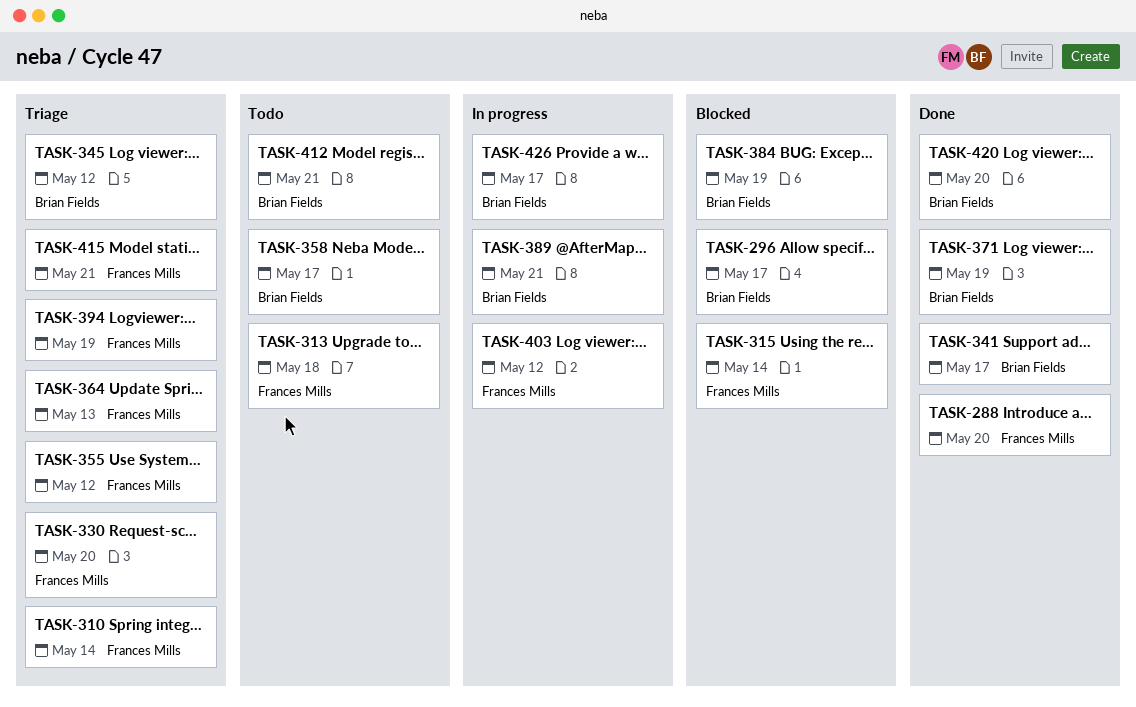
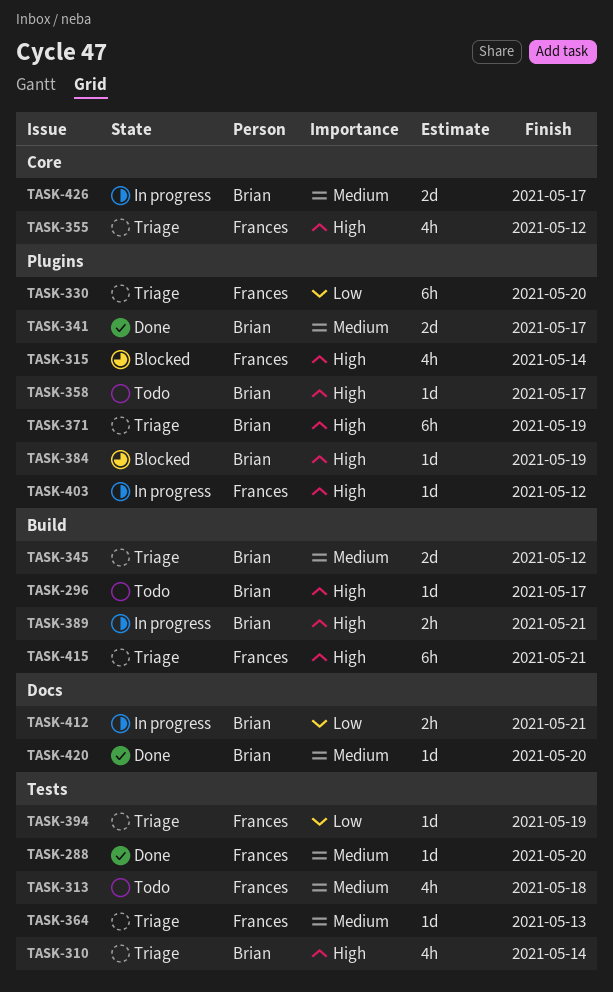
TASK-296, status: Blocked -> Todo
TASK-310, owner: Frances Mills -> Brian Fields
TASK-371, status: Done -> Triage
TASK-412, status: Todo -> In progress

